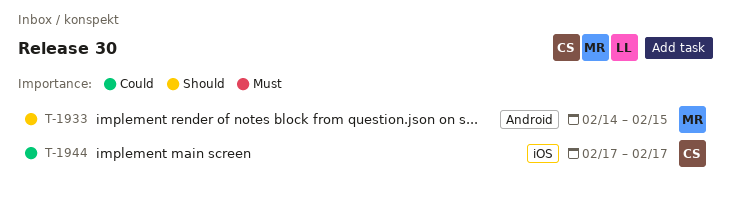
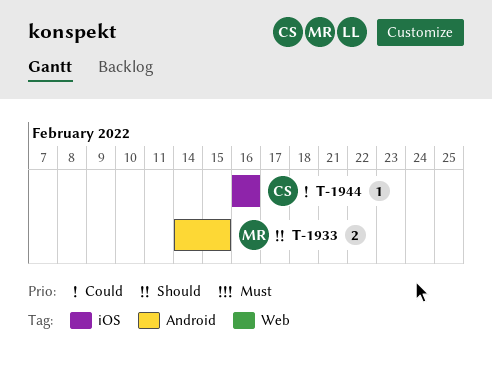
T-1944, start: Feb 17 -> Feb 16
T-1944, due: Feb 17 -> Feb 16

